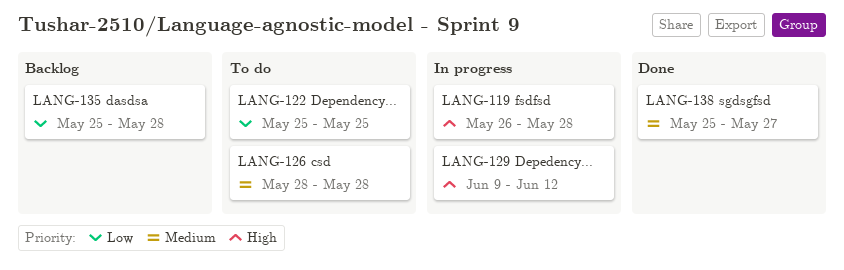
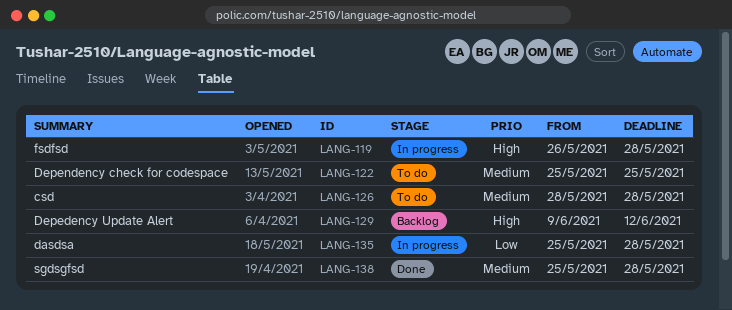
LANG-122, priority: Low -> Medium
LANG-129, status: In progress -> Backlog
LANG-135, status: Backlog -> In progress
LANG-138, due: May 27 -> May 28

